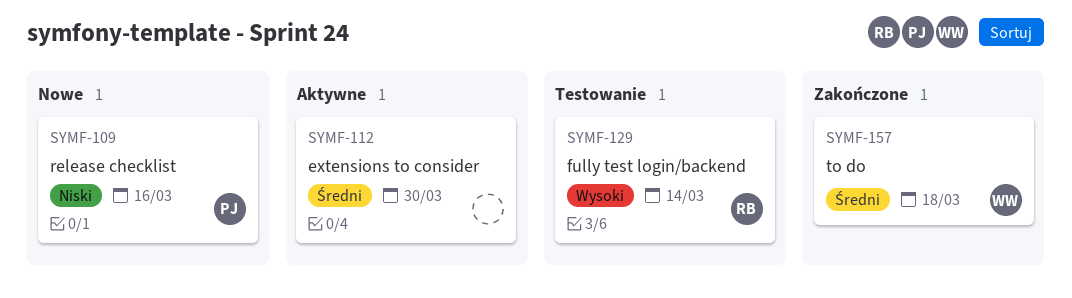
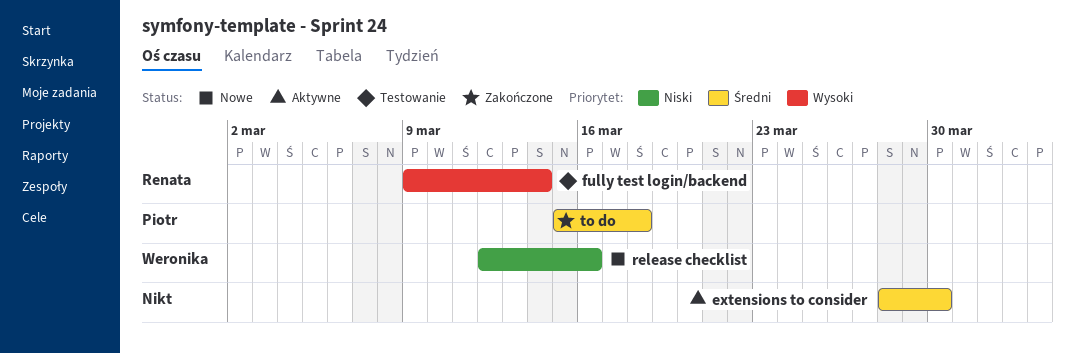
release checklist, owner: Piotr -> Weronika
to do, owner: Weronika -> Piotr

